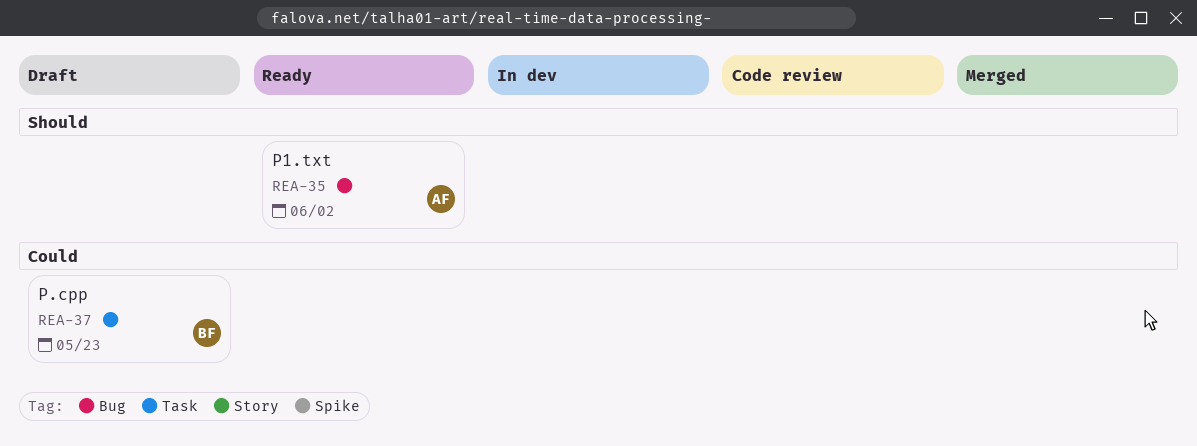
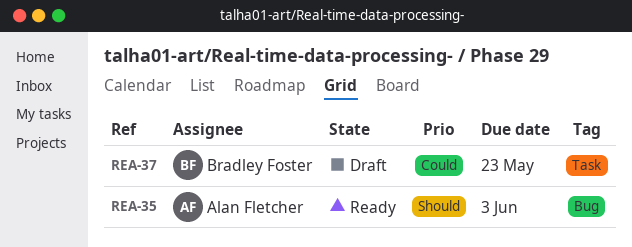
REA-35, due: Jun 2 -> Jun 3

